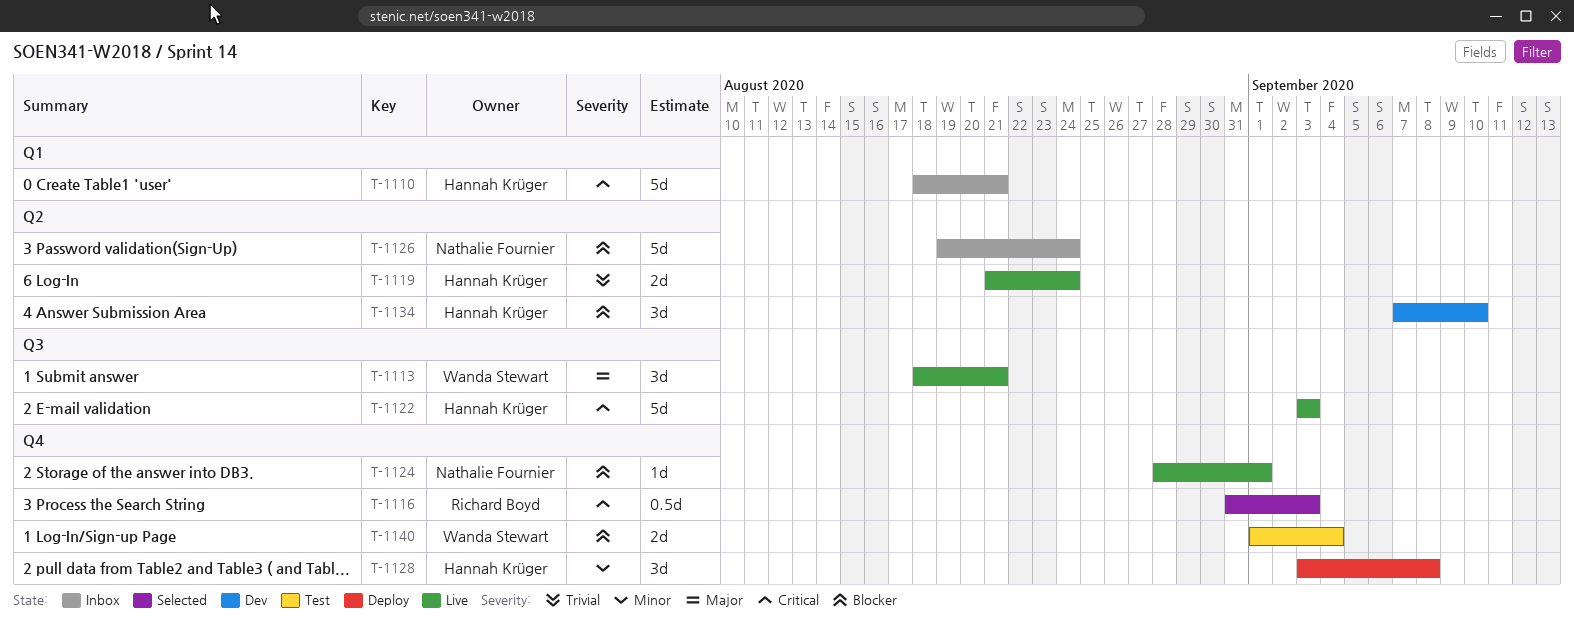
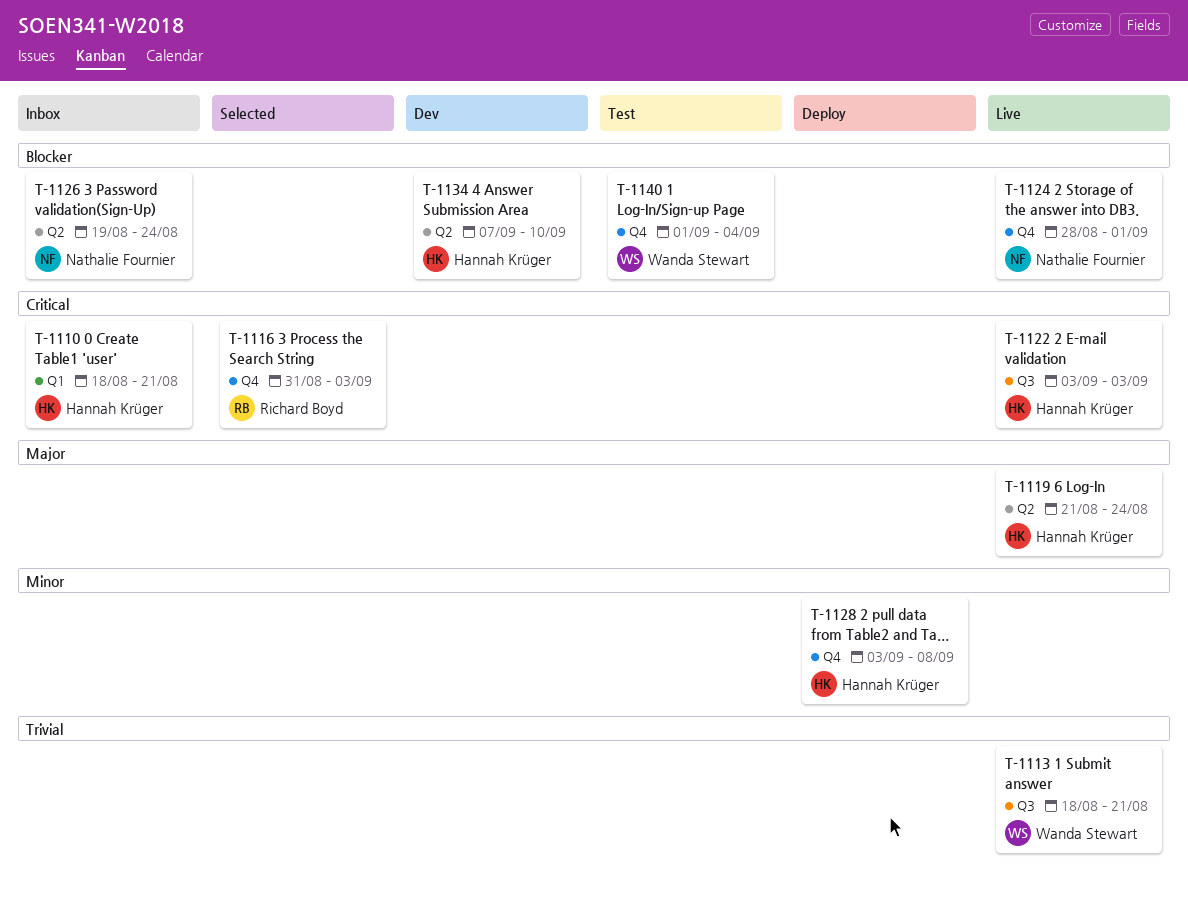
T-1113, priority: Major -> Trivial
T-1119, priority: Trivial -> Major

